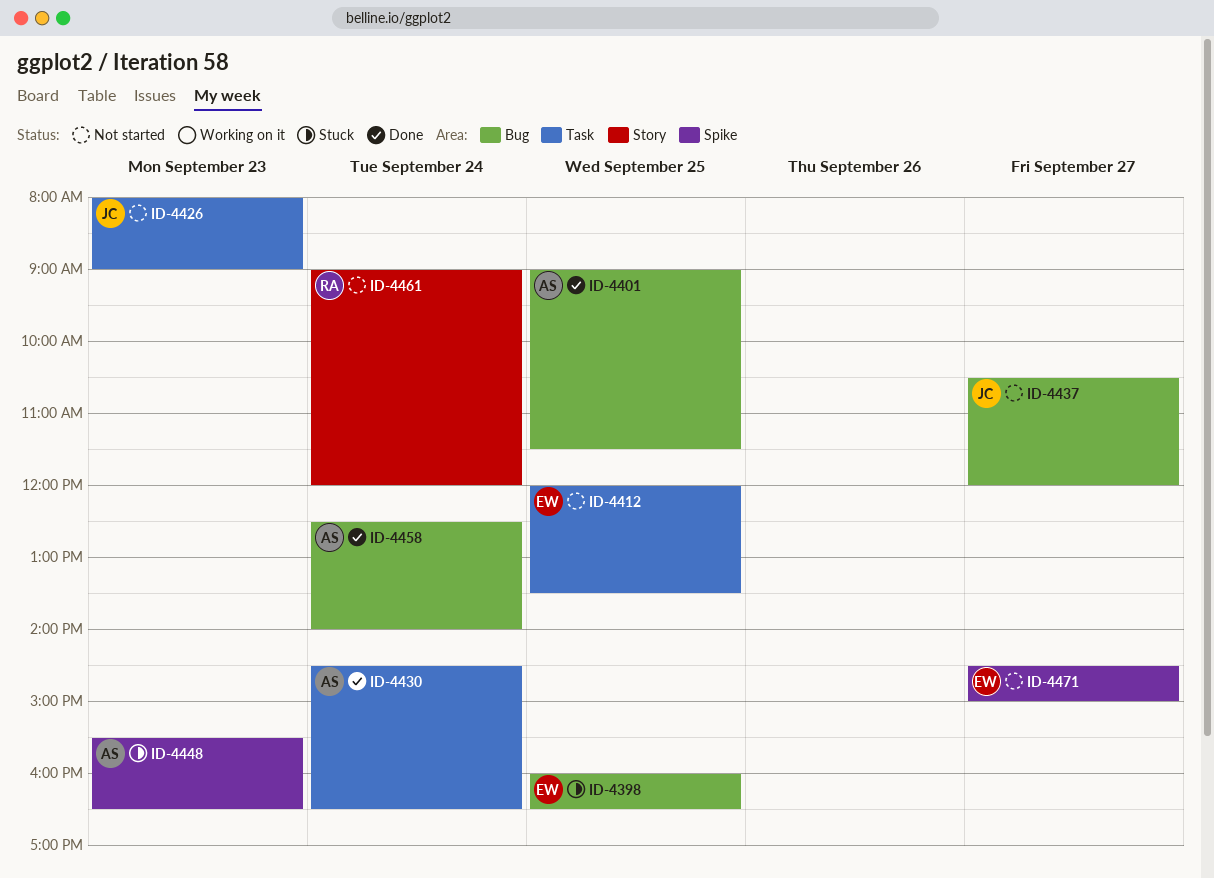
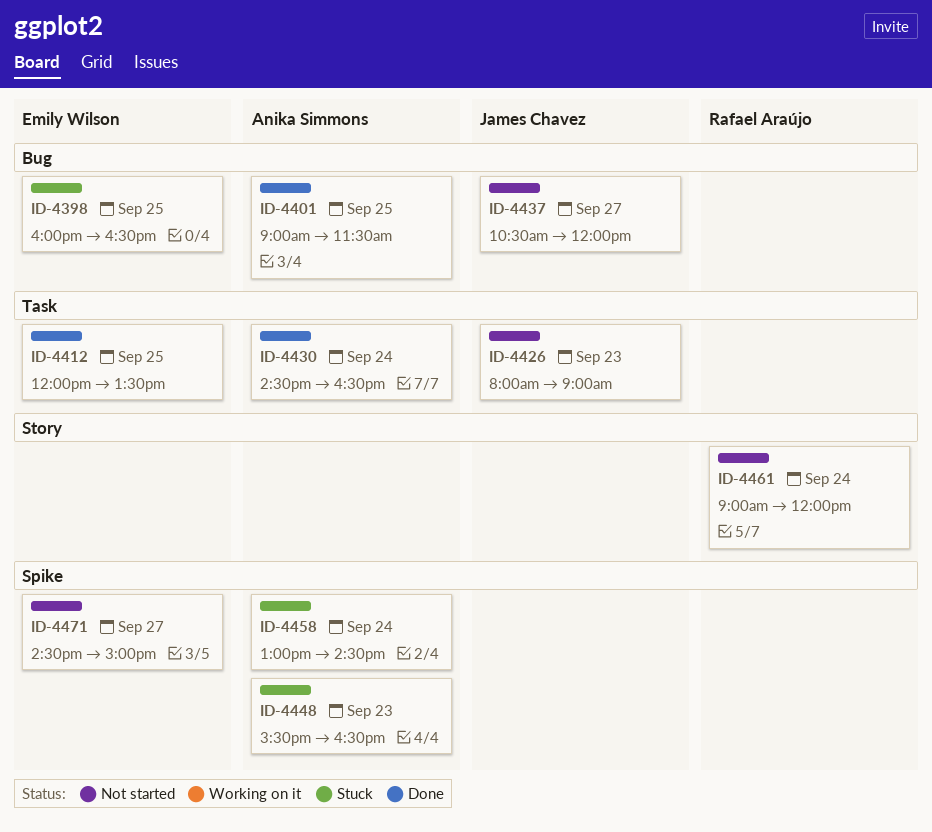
ID-4412, status: Not started -> Done
ID-4458, status: Done -> Stuck
ID-4458, label: Bug -> Spike
ID-4458, begins: 12:30 -> 13:00
ID-4458, ends: 14:00 -> 14:30

